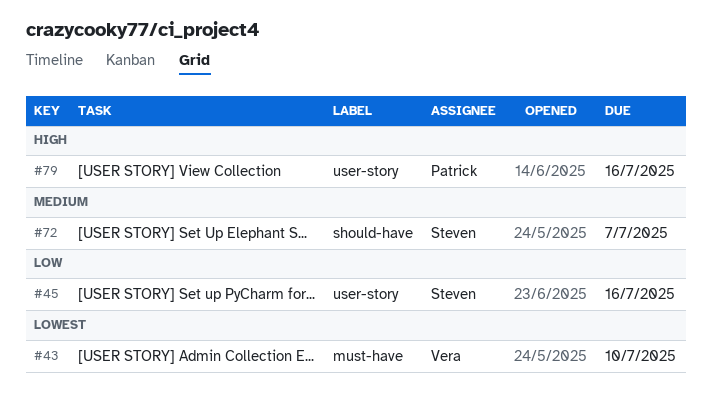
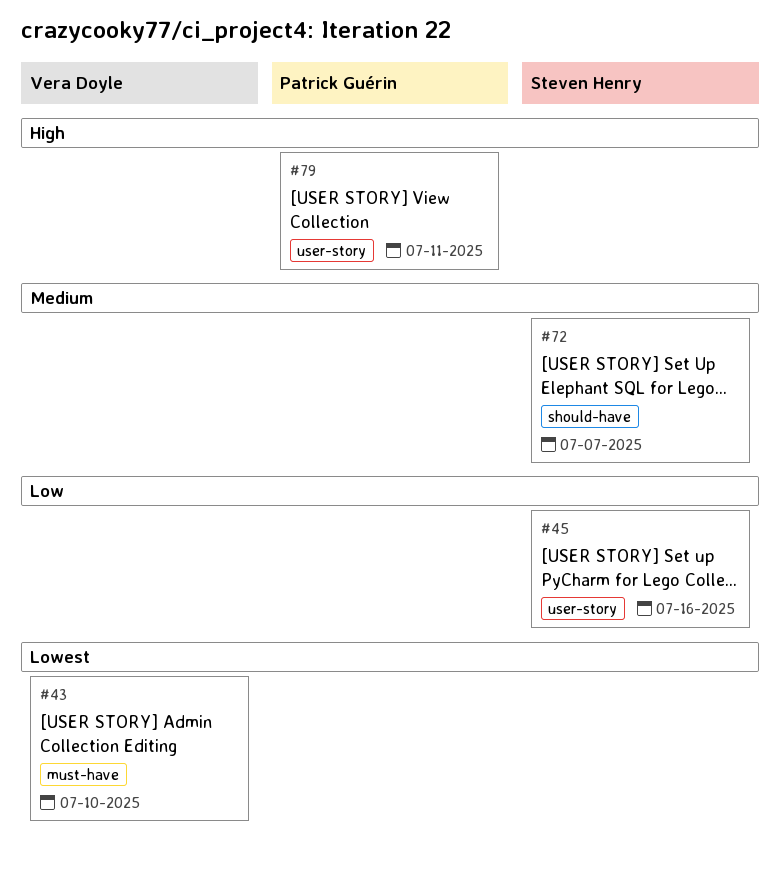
#79, due: Jul 16 -> Jul 11

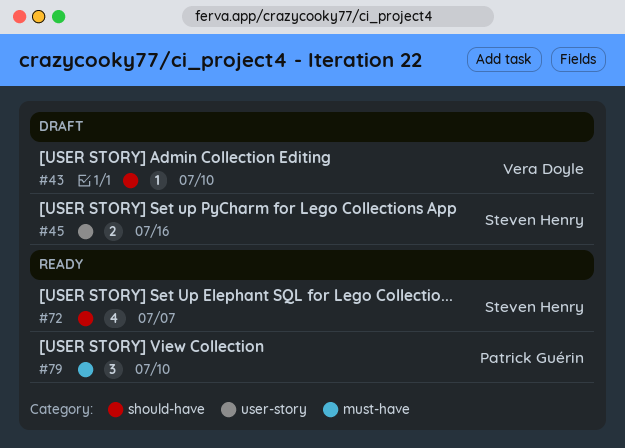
#43, label: must-have -> should-have
#79, label: user-story -> must-have
#79, due: Jul 11 -> Jul 10

